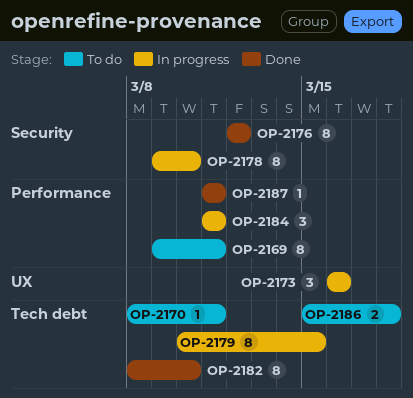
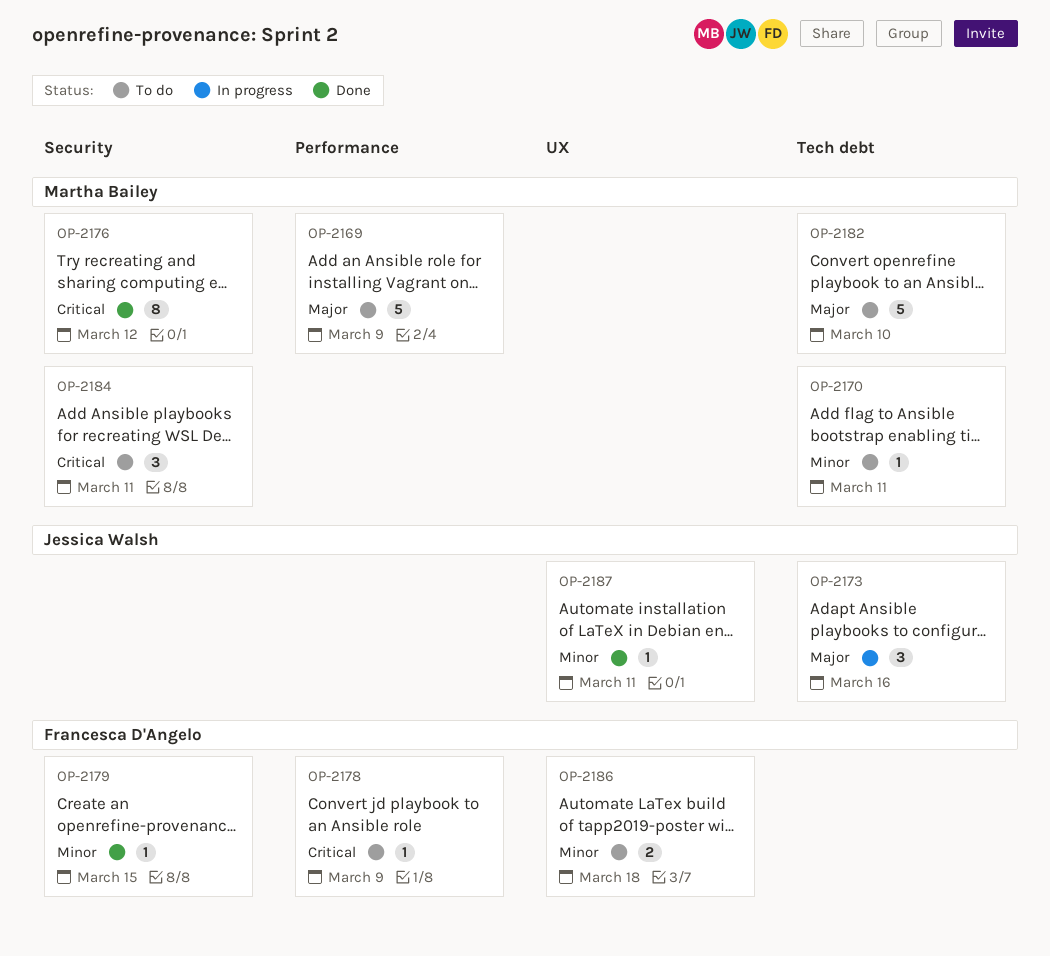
OP-2169, estimate: 8 -> 5
OP-2169, due: Mar 11 -> Mar 9
OP-2173, label: UX -> Tech debt
OP-2178, status: In progress -> To do
OP-2178, label: Security -> Performance
OP-2178, estimate: 8 -> 1
OP-2178, due: Mar 10 -> Mar 9
OP-2179, status: In progress -> Done
OP-2179, label: Tech debt -> Security
OP-2179, estimate: 8 -> 1
OP-2182, status: Done -> To do
OP-2182, estimate: 8 -> 5
OP-2184, status: In progress -> To do
OP-2184, label: Performance -> Security
OP-2186, label: Tech debt -> UX
OP-2187, label: Performance -> UX

